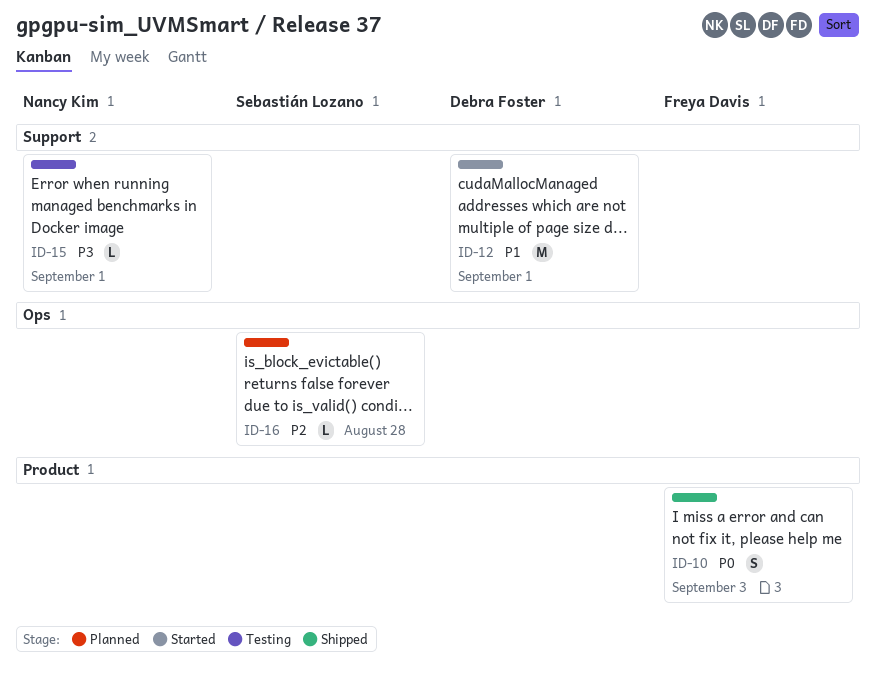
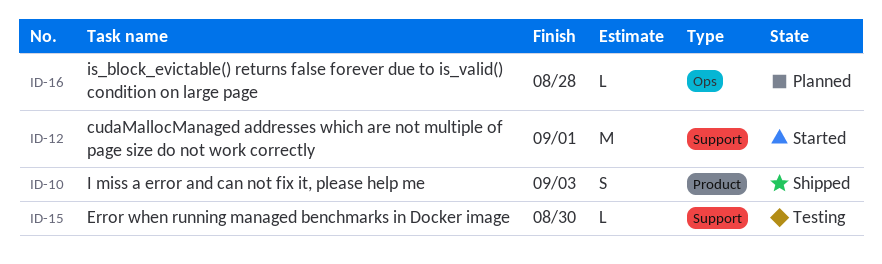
ID-15, due: Sep 1 -> Aug 30

